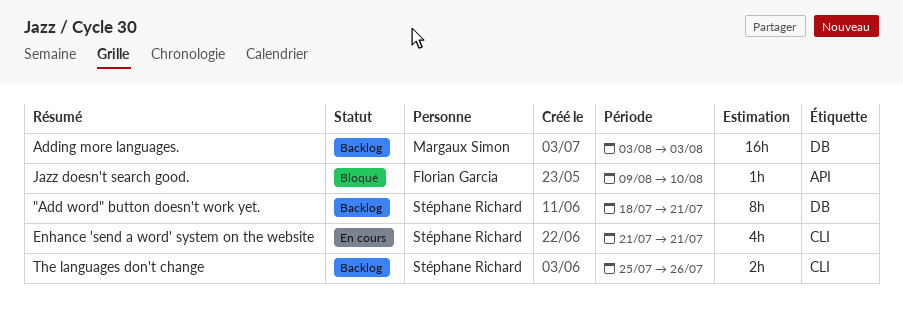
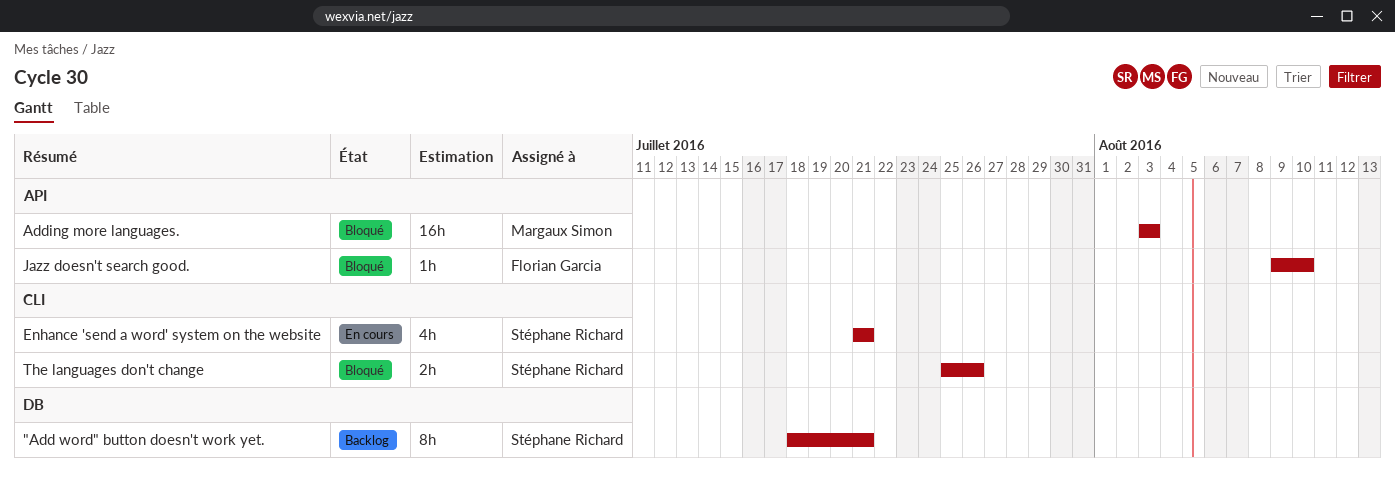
Adding more languages., status: Backlog -> Bloqué
Adding more languages., label: DB -> API
The languages don't change, status: Backlog -> Bloqué

